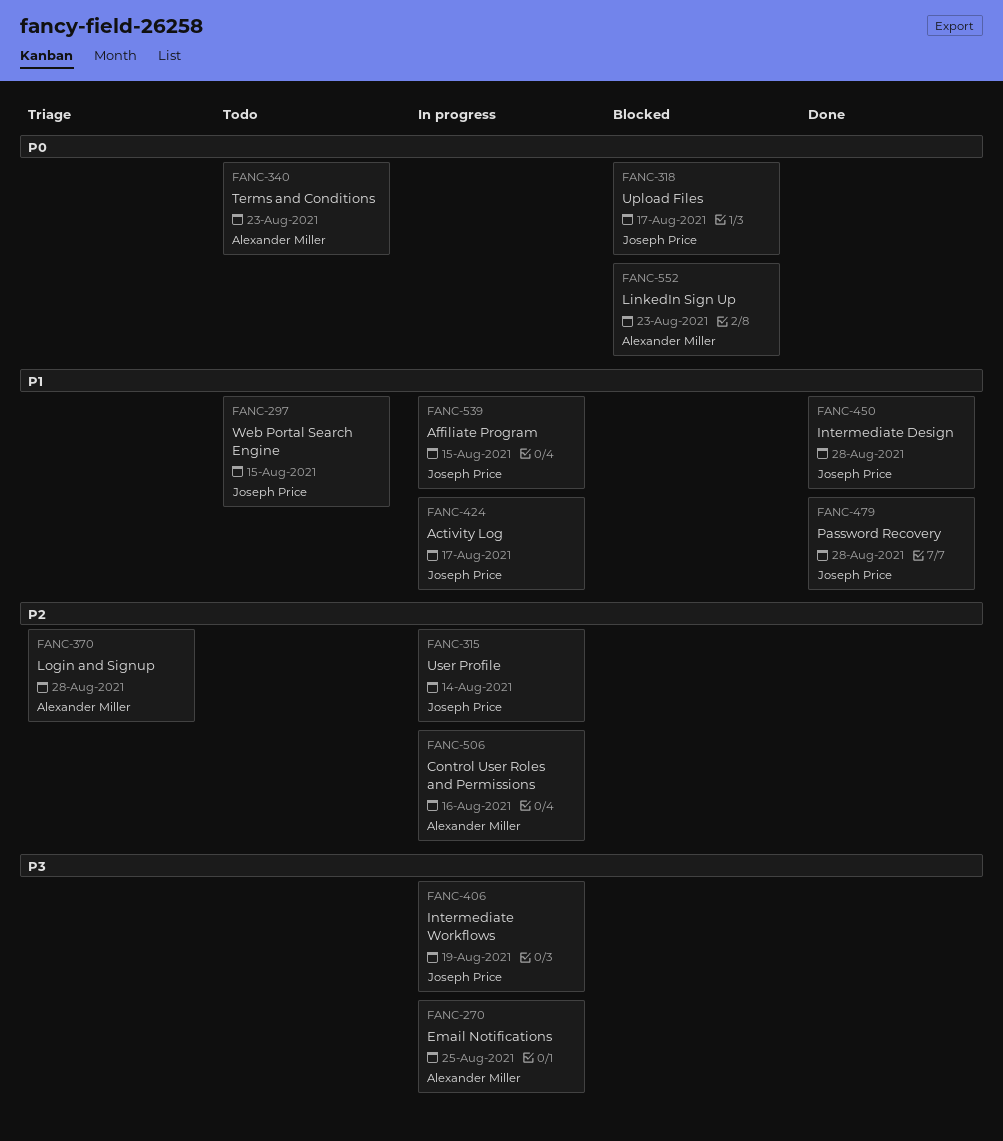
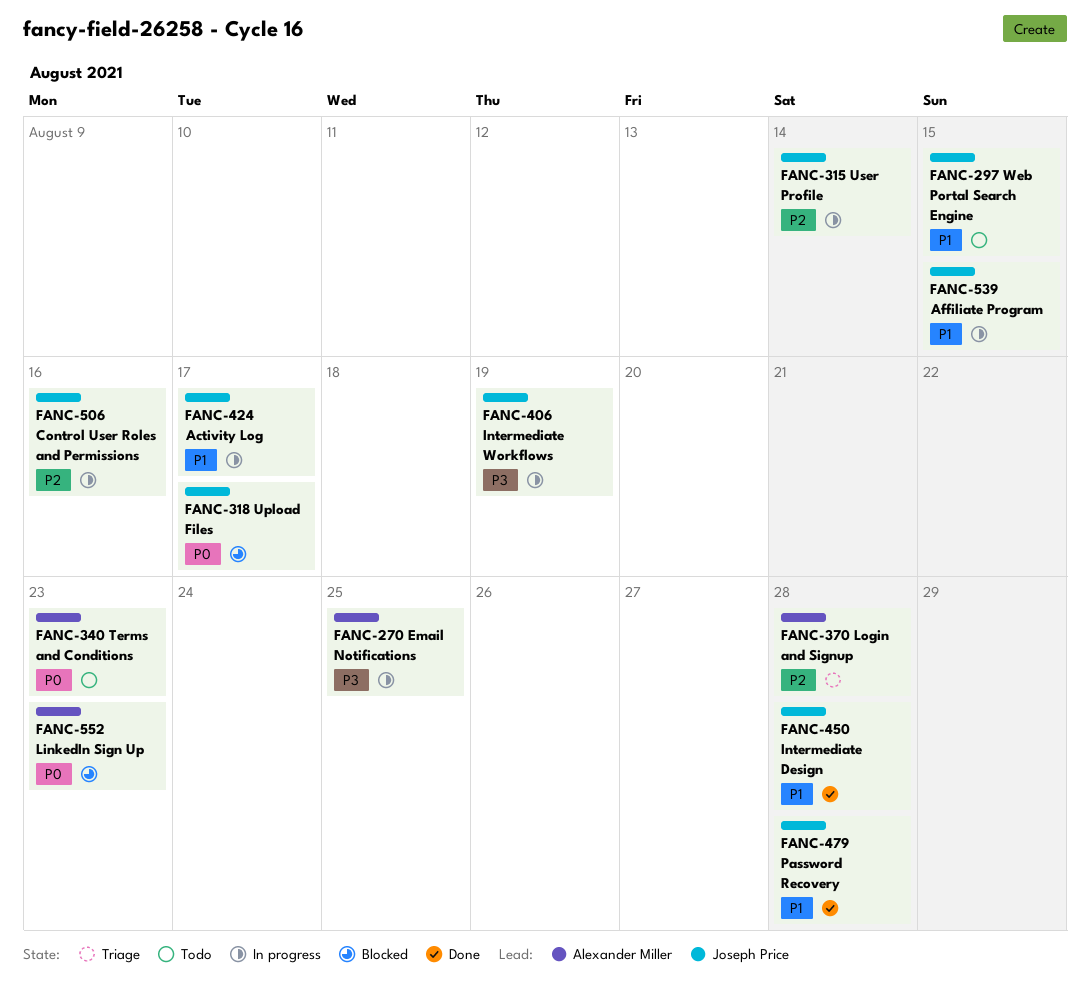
FANC-506, owner: Alexander Miller -> Joseph Price

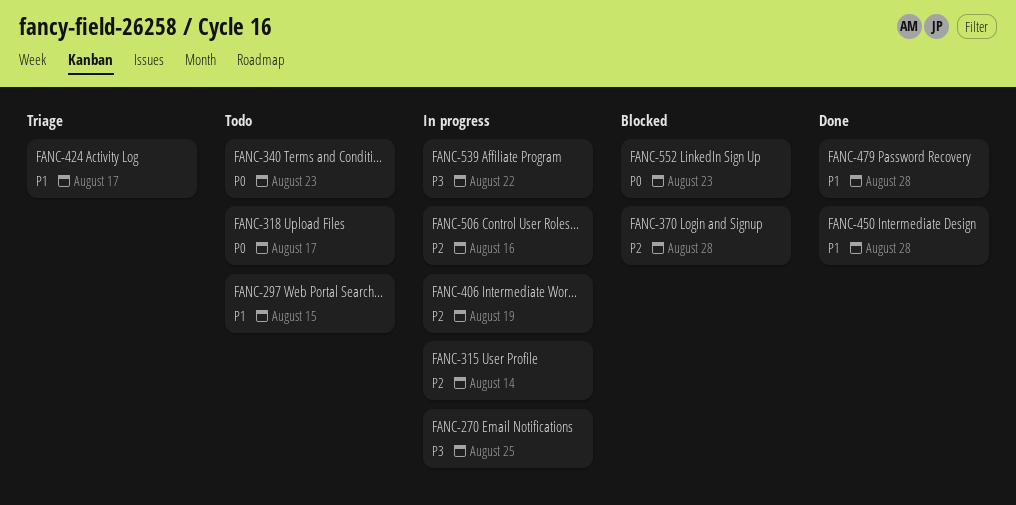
FANC-318, status: Blocked -> Todo
FANC-370, status: Triage -> Blocked
FANC-406, priority: P3 -> P2
FANC-424, status: In progress -> Triage
FANC-539, priority: P1 -> P3
FANC-539, due: Aug 15 -> Aug 22

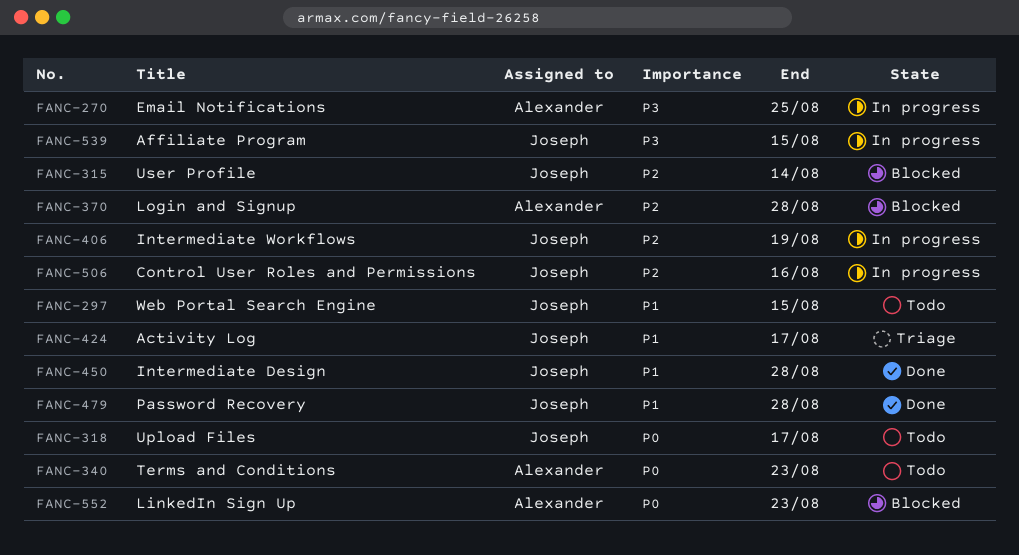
FANC-315, status: In progress -> Blocked
FANC-539, due: Aug 22 -> Aug 15

